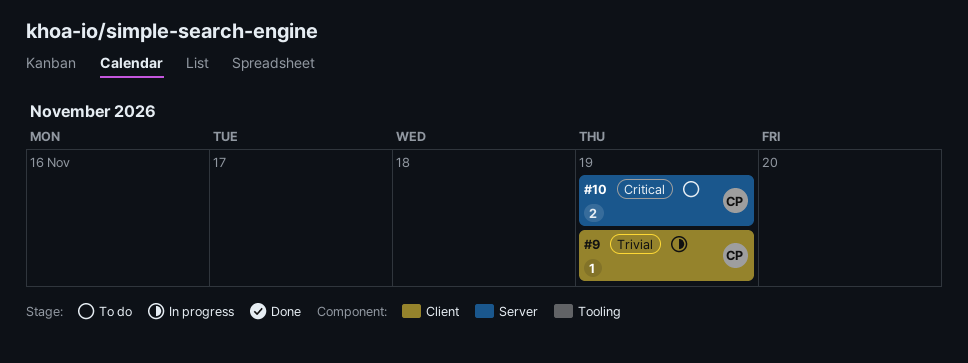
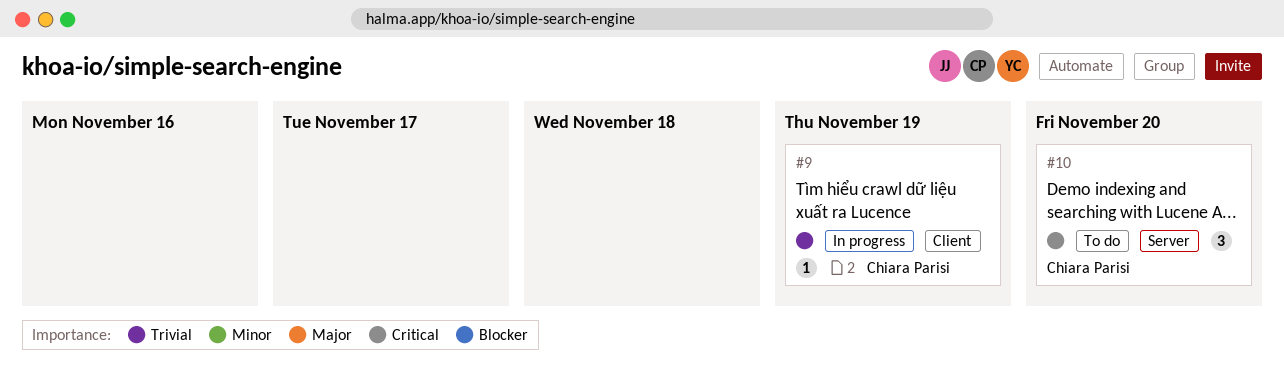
#10, estimate: 2 -> 3
#10, due: Nov 19 -> Nov 20

